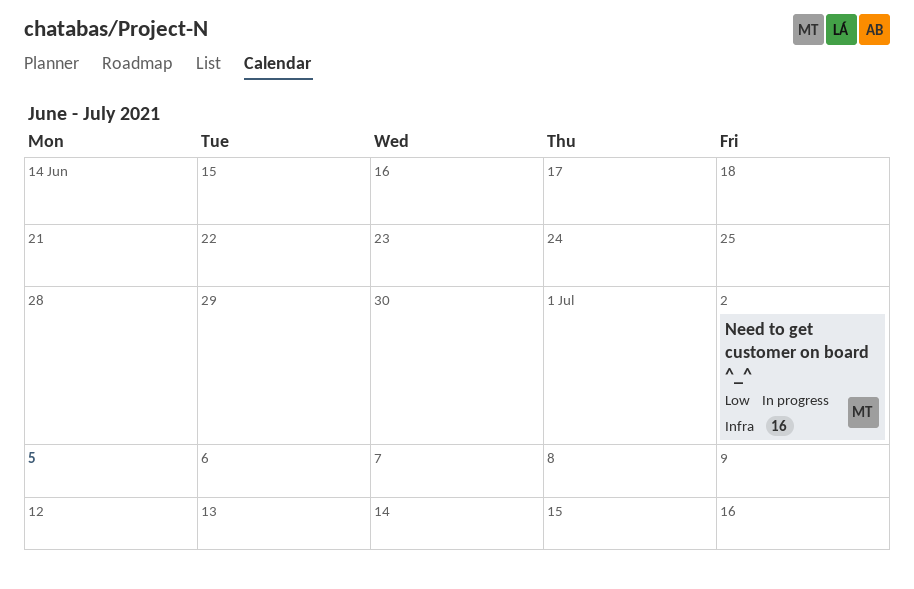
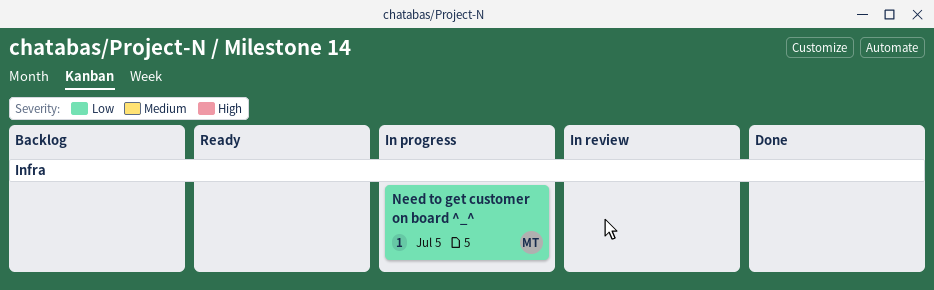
Need to get customer on board ^_^, estimate: 16 -> 1
Need to get customer on board ^_^, due: Jul 2 -> Jul 5

